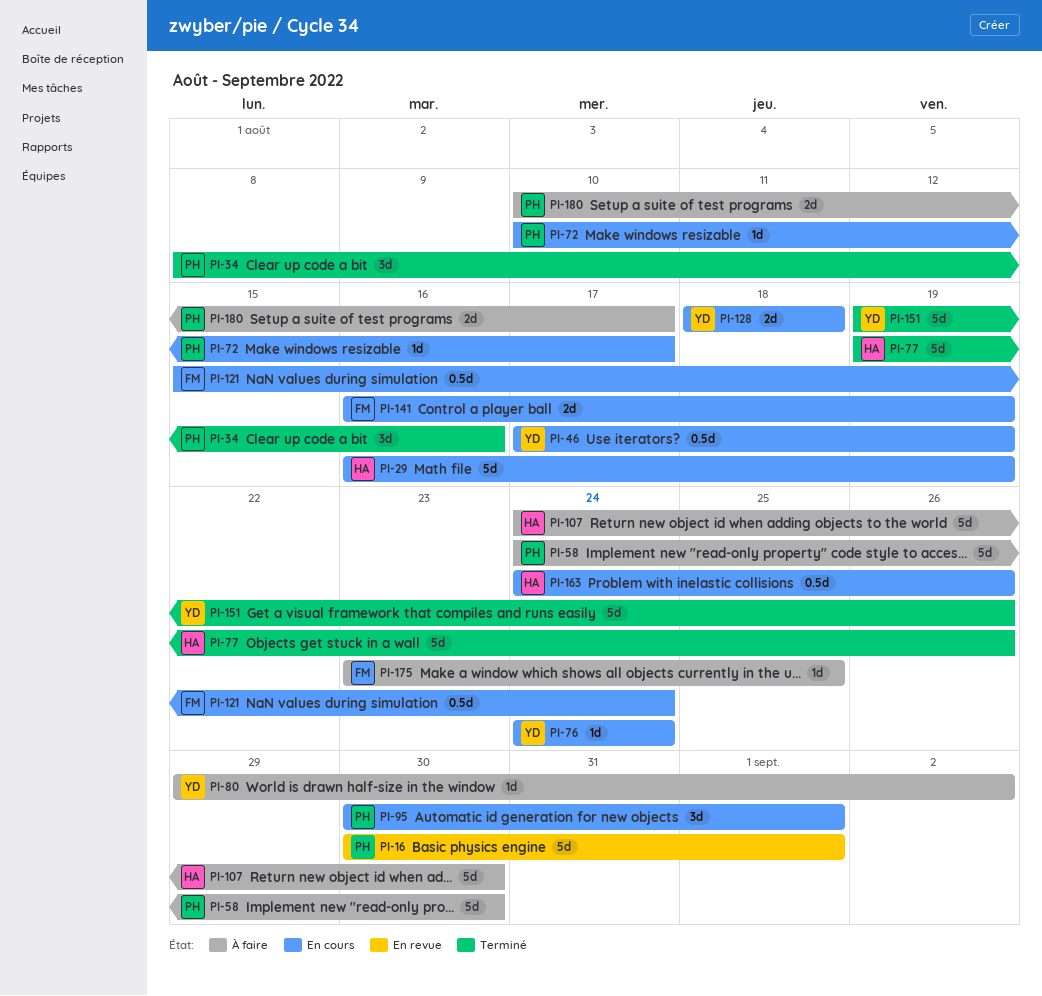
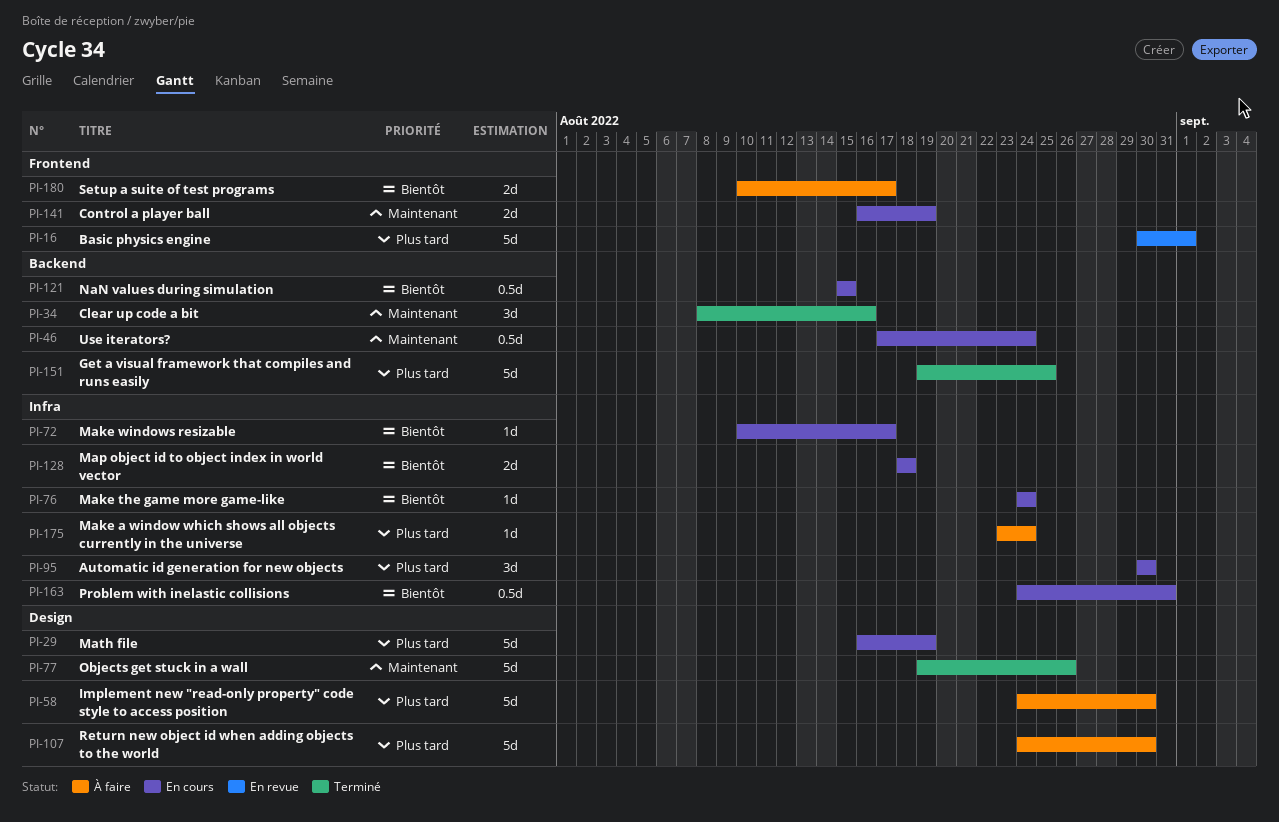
PI-46, due: Aug 19 -> Aug 24
PI-80: present -> none
PI-95, due: Sep 1 -> Aug 30
PI-121, due: Aug 24 -> Aug 15
PI-151, due: Aug 26 -> Aug 25
PI-163, due: Aug 26 -> Aug 31
PI-175, due: Aug 25 -> Aug 24

